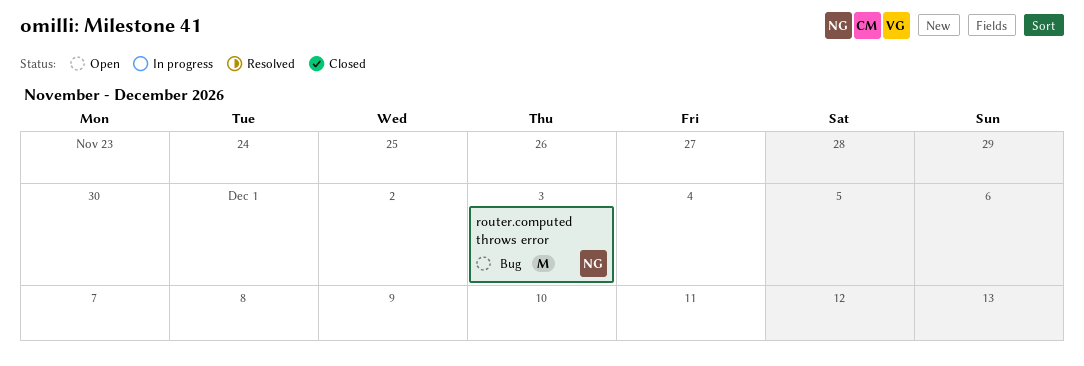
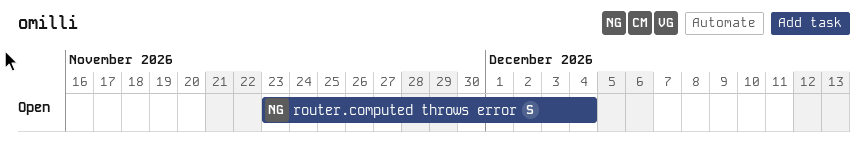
router.computed throws error, estimate: M -> S
router.computed throws error, due: Dec 3 -> Dec 4

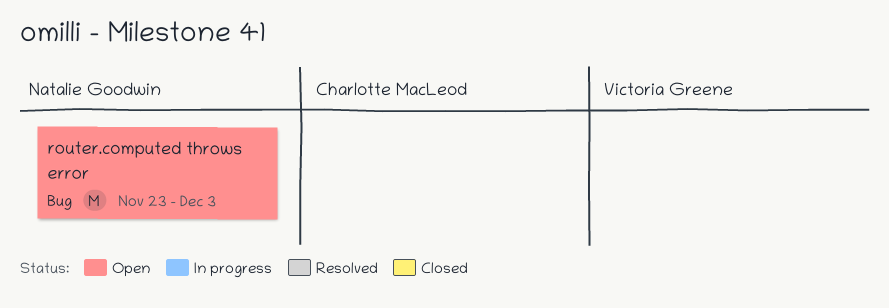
router.computed throws error, estimate: S -> M
router.computed throws error, due: Dec 4 -> Dec 3

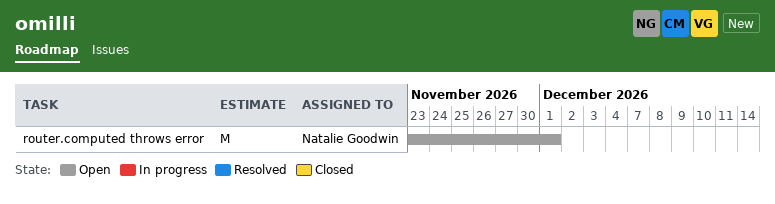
router.computed throws error, due: Dec 3 -> Dec 1

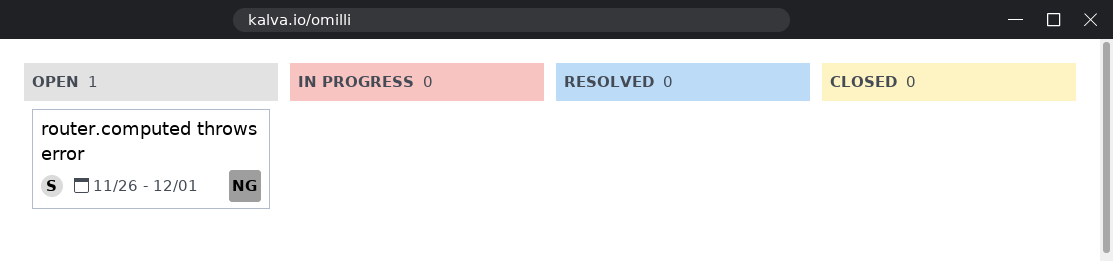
router.computed throws error, estimate: M -> S
router.computed throws error, start: Nov 23 -> Nov 26

